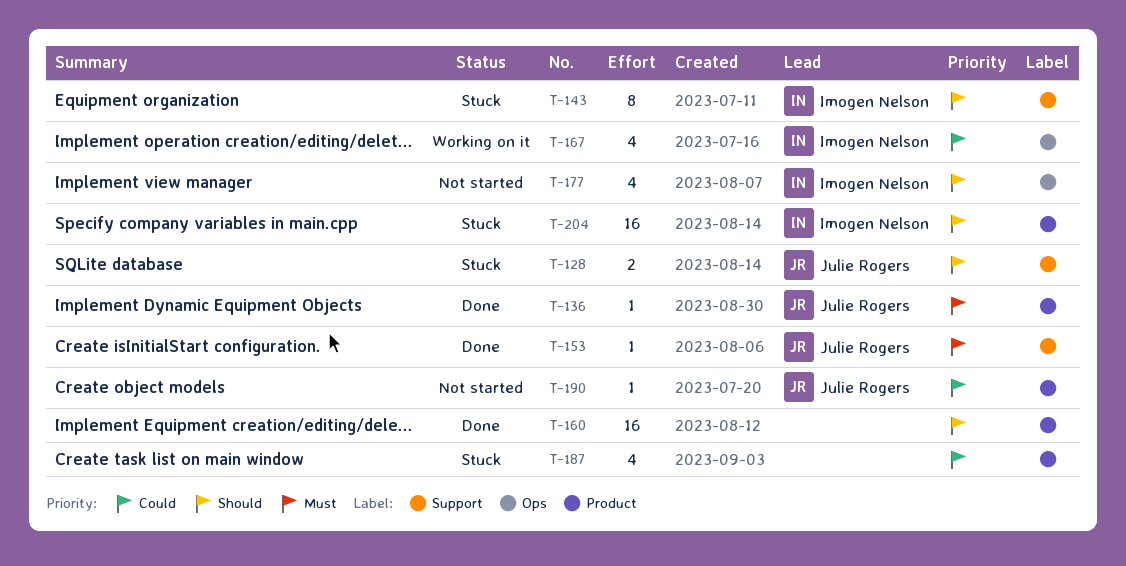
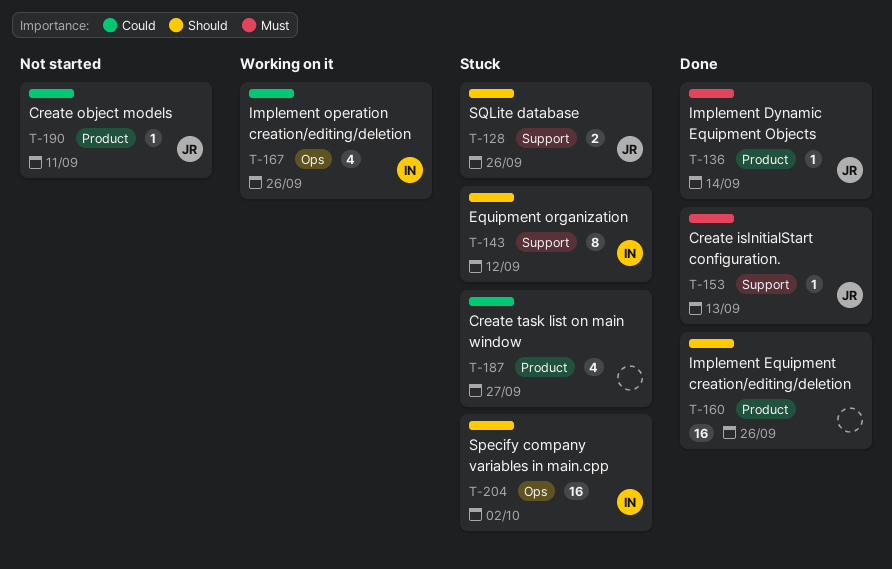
T-177: present -> none
T-204, label: Product -> Ops

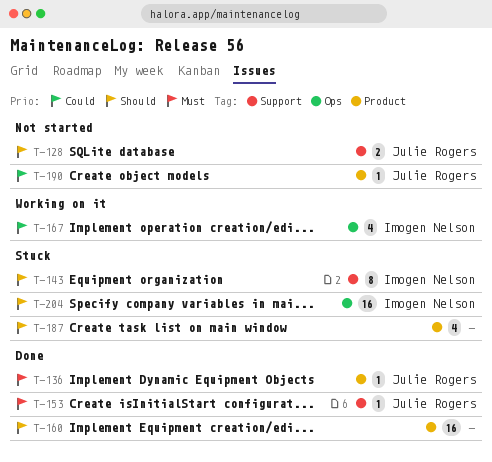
T-128, status: Stuck -> Not started
T-187, priority: Could -> Should

